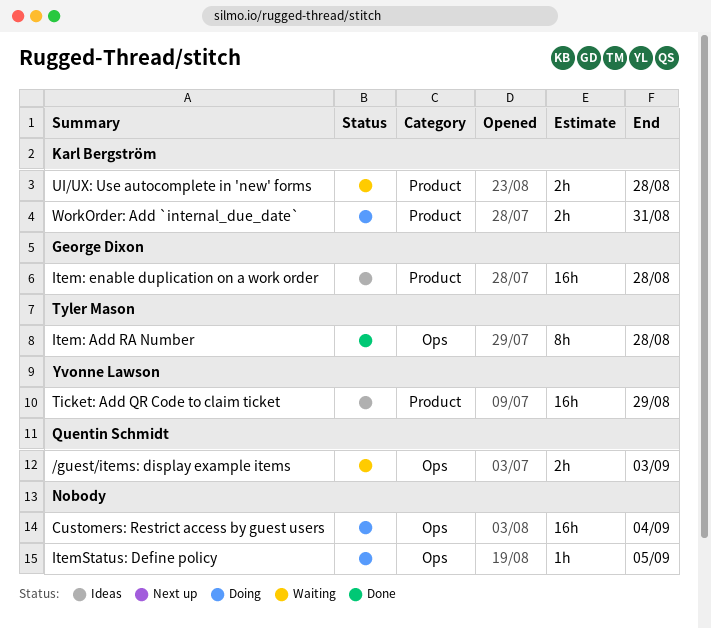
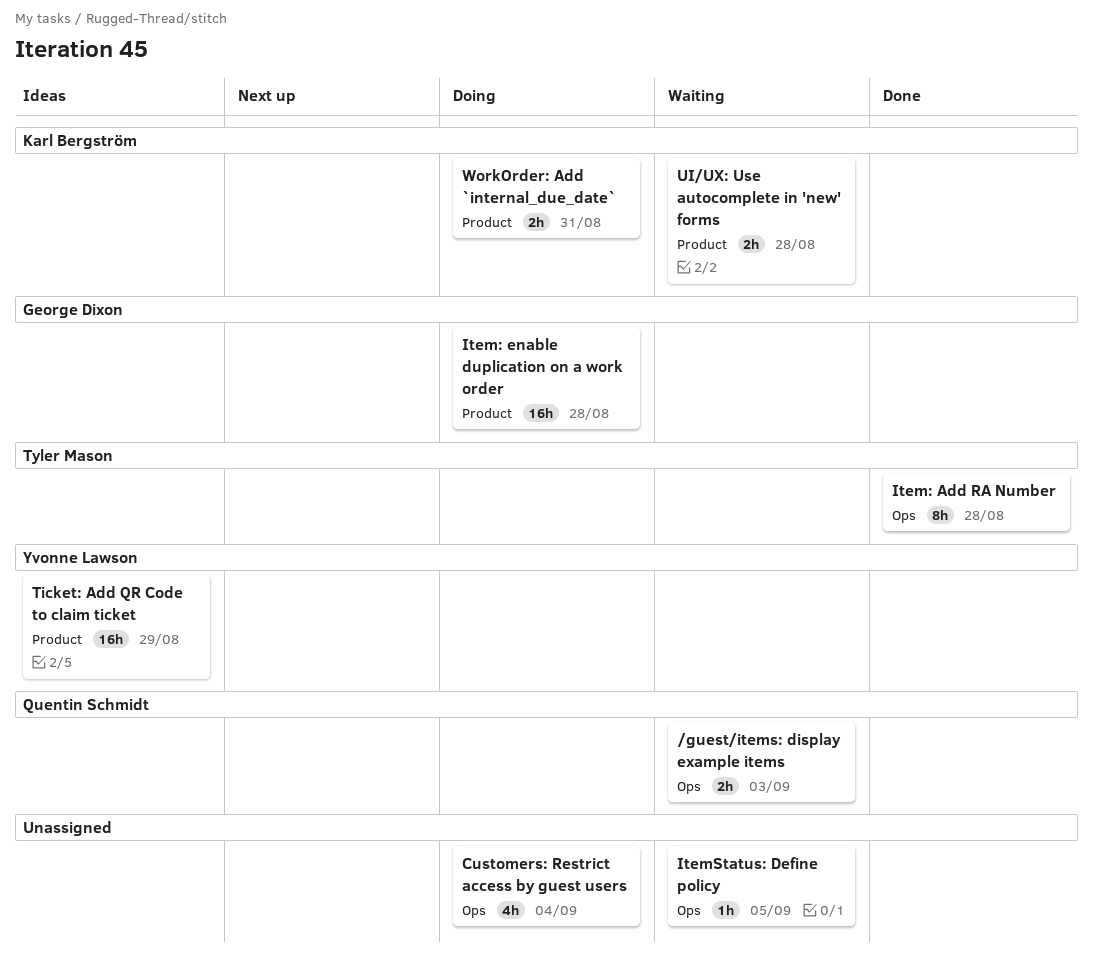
Customers: Restrict access by guest users, estimate: 16h -> 4h
Item: enable duplication on a work order, status: Ideas -> Doing
ItemStatus: Define policy, status: Doing -> Waiting

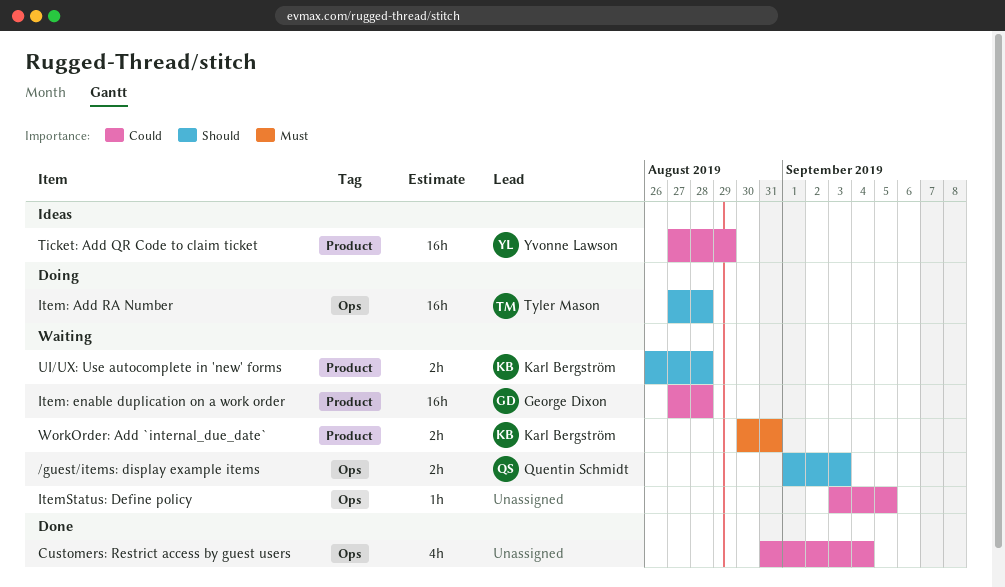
Customers: Restrict access by guest users, status: Doing -> Done
Item: Add RA Number, status: Done -> Doing
Item: Add RA Number, estimate: 8h -> 16h
Item: enable duplication on a work order, status: Doing -> Waiting
WorkOrder: Add `internal_due_date`, status: Doing -> Waiting

